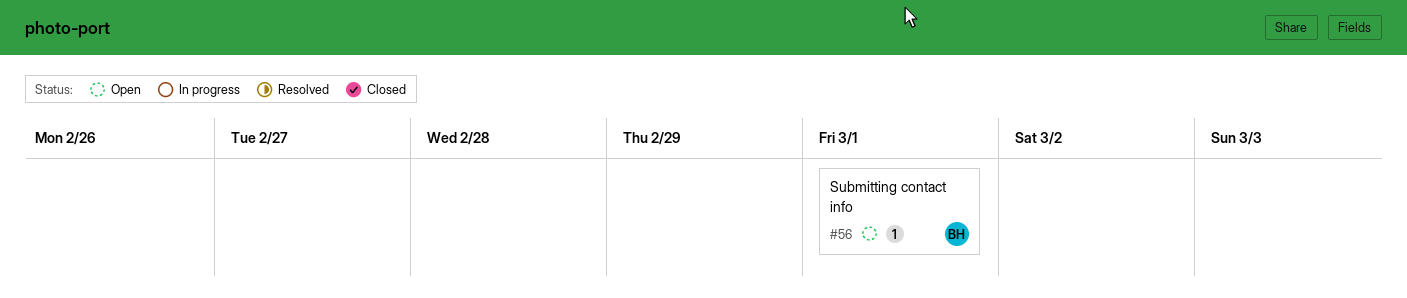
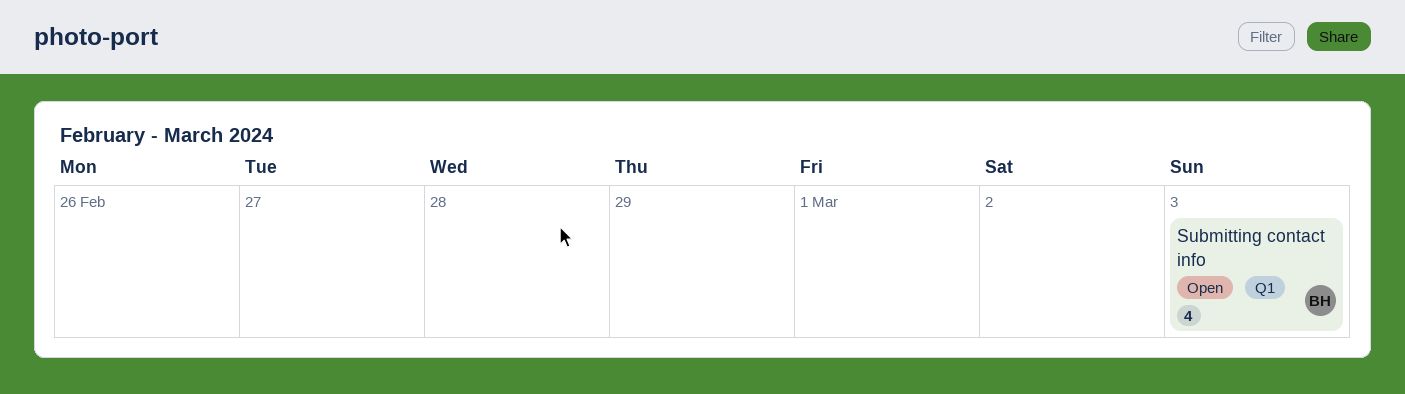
Submitting contact info, estimate: 1 -> 4
Submitting contact info, due: Mar 1 -> Mar 3

